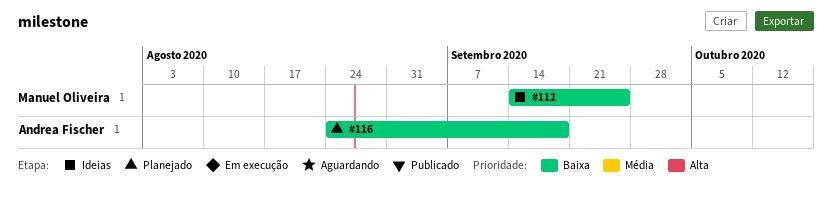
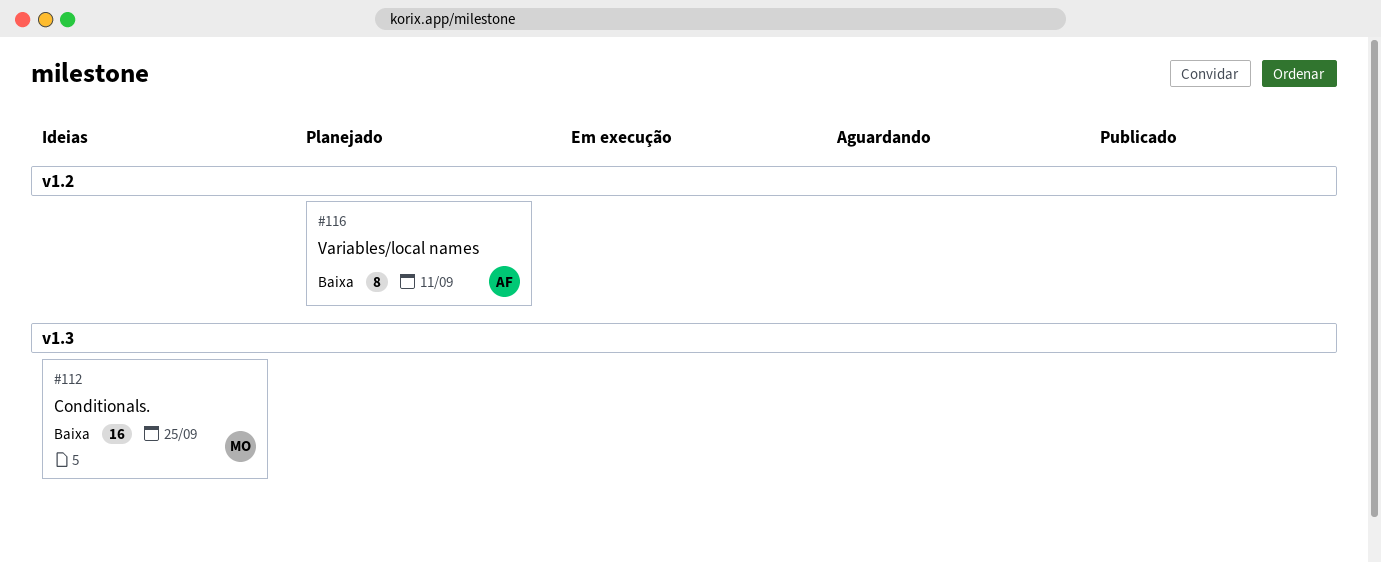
#116, due: Sep 18 -> Sep 11

